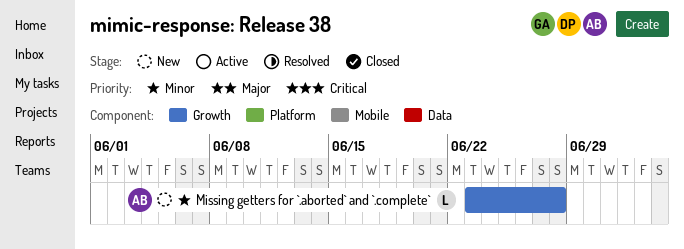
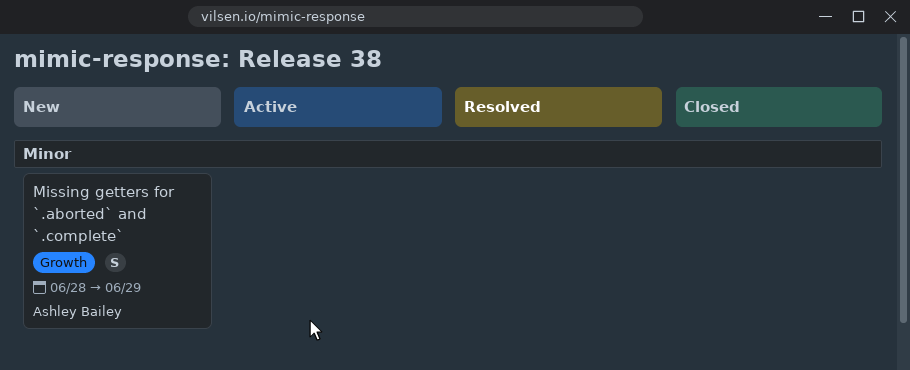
Missing getters for `.aborted` and `.complete`, estimate: L -> S
Missing getters for `.aborted` and `.complete`, start: Jun 23 -> Jun 28
Missing getters for `.aborted` and `.complete`, due: Jun 28 -> Jun 29

